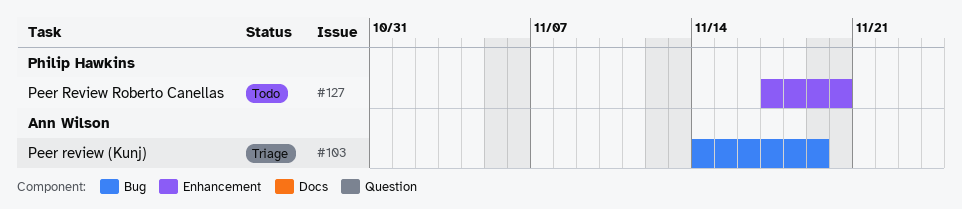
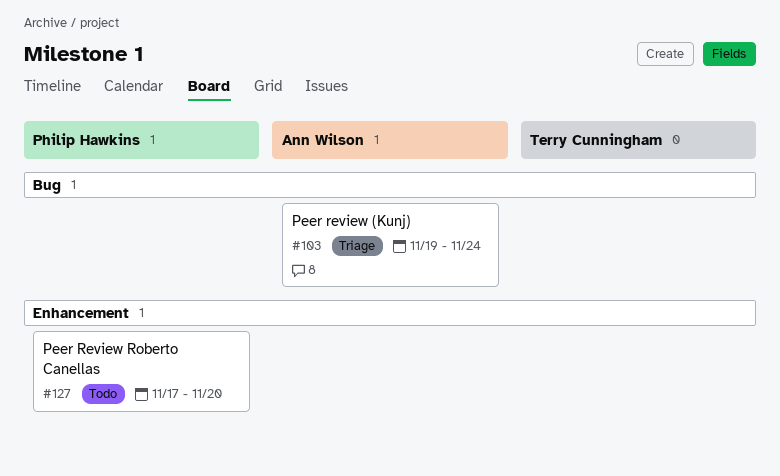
#103, start: Nov 14 -> Nov 19
#103, due: Nov 19 -> Nov 24

